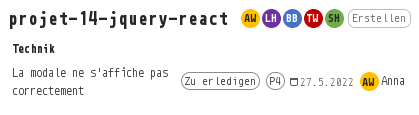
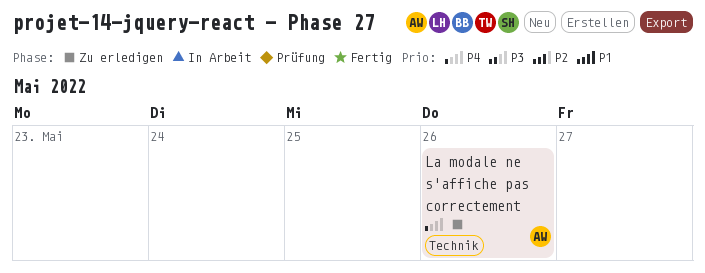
La modale ne s'affiche pas correctement, due: May 27 -> May 26

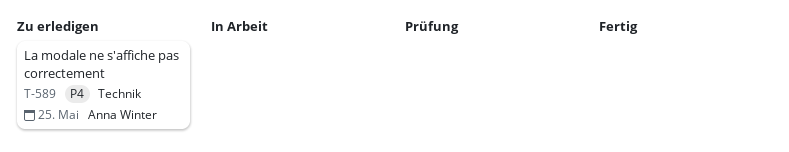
La modale ne s'affiche pas correctement, due: May 26 -> May 25

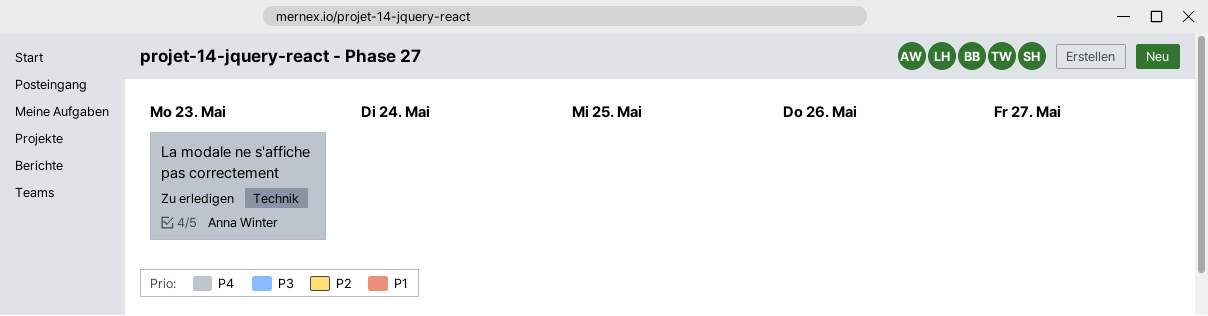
La modale ne s'affiche pas correctement, due: May 25 -> May 23

